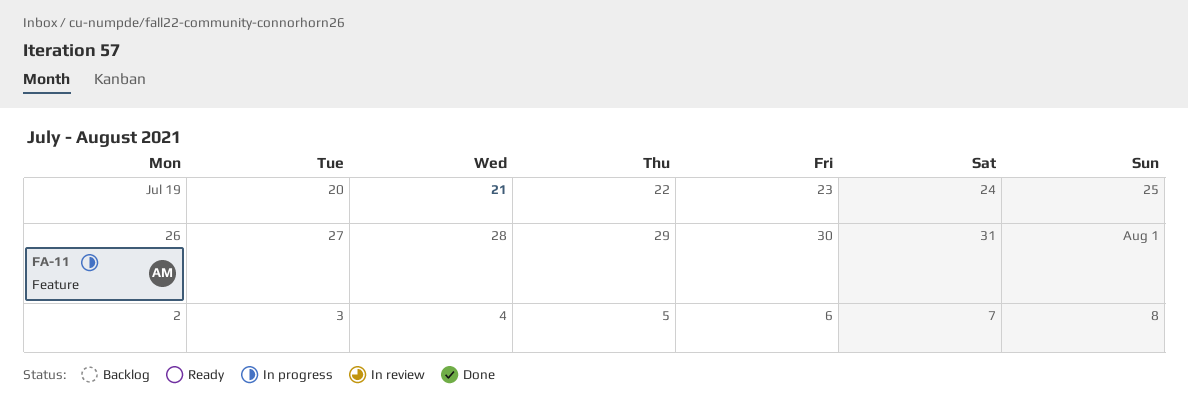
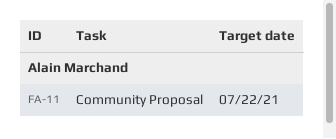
FA-11, due: Jul 26 -> Jul 22

